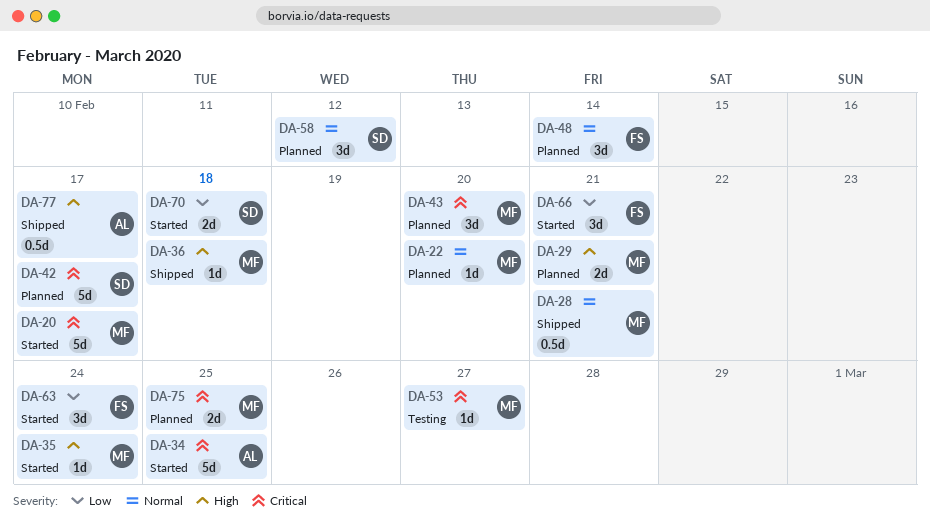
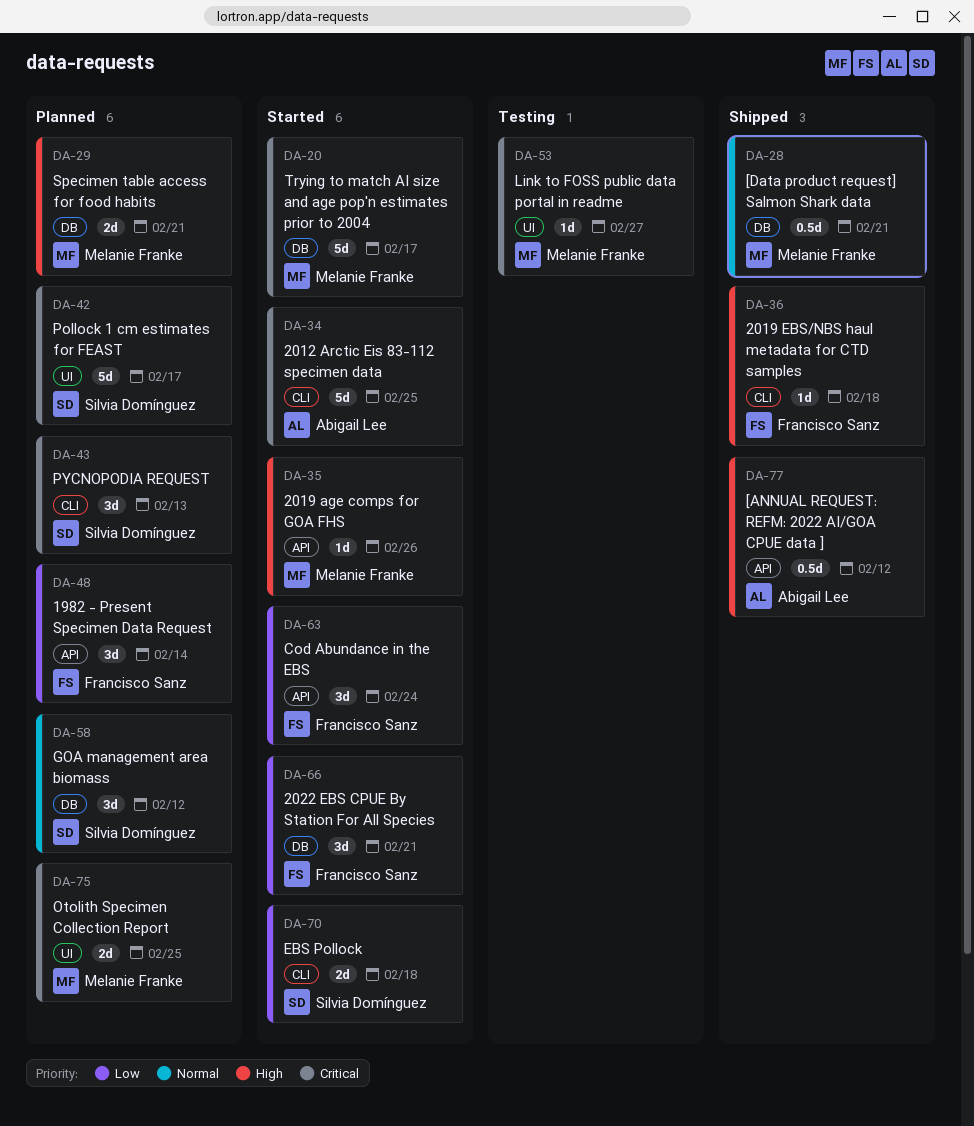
DA-22: present -> none
DA-35, due: Feb 24 -> Feb 26
DA-36, owner: Melanie Franke -> Francisco Sanz
DA-43, owner: Melanie Franke -> Silvia Domínguez
DA-43, due: Feb 20 -> Feb 13
DA-48, priority: Normal -> Low
DA-77, due: Feb 17 -> Feb 12

